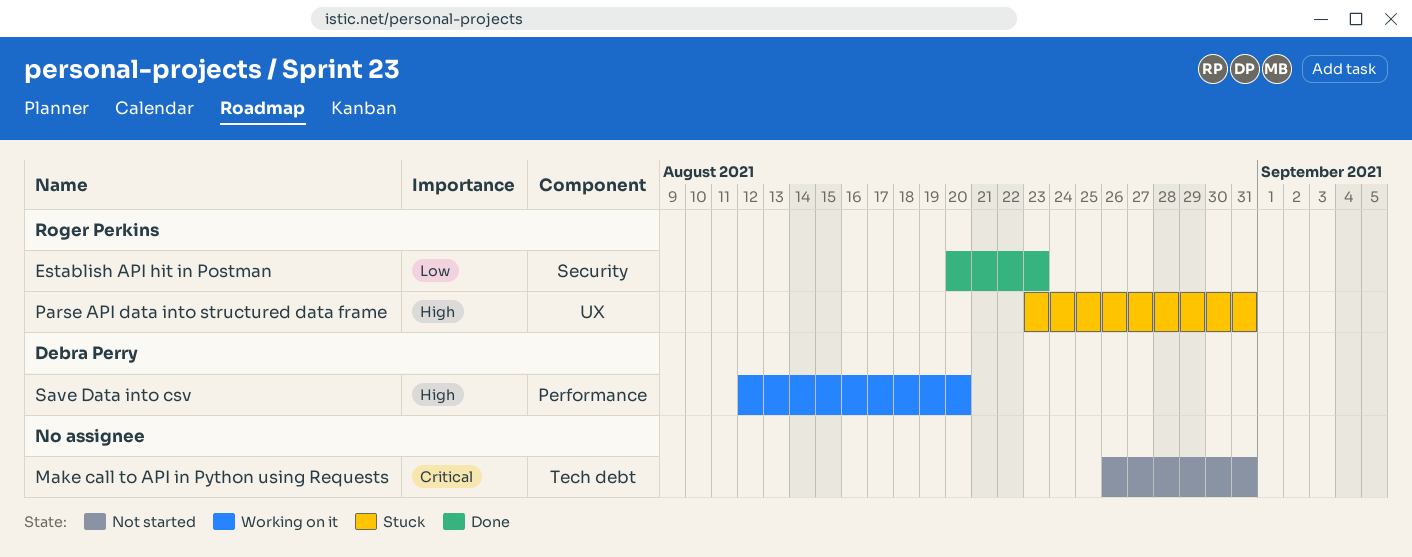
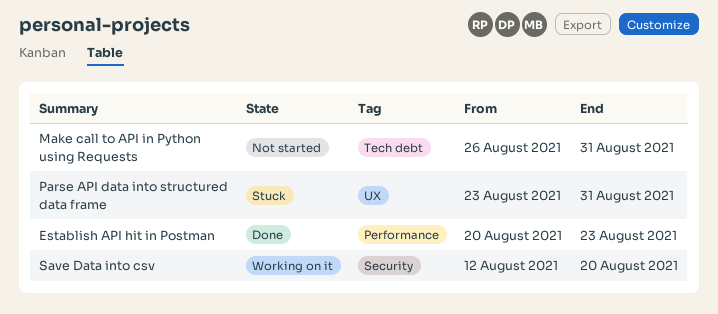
Establish API hit in Postman, label: Security -> Performance
Save Data into csv, label: Performance -> Security

